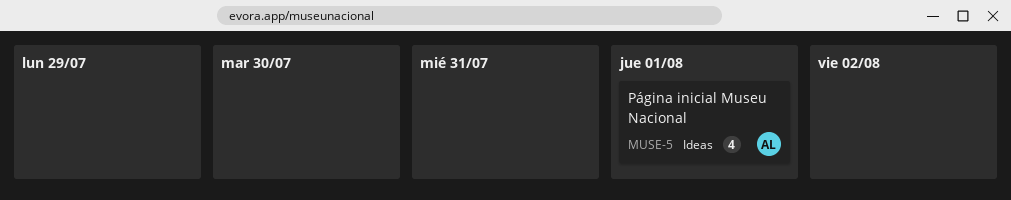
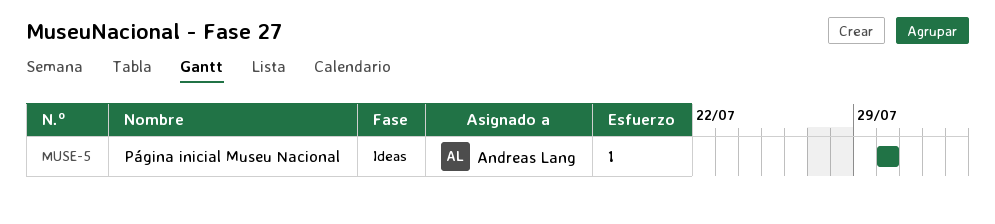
MUSE-5, estimate: 4 -> 1
MUSE-5, due: Aug 1 -> Jul 30

